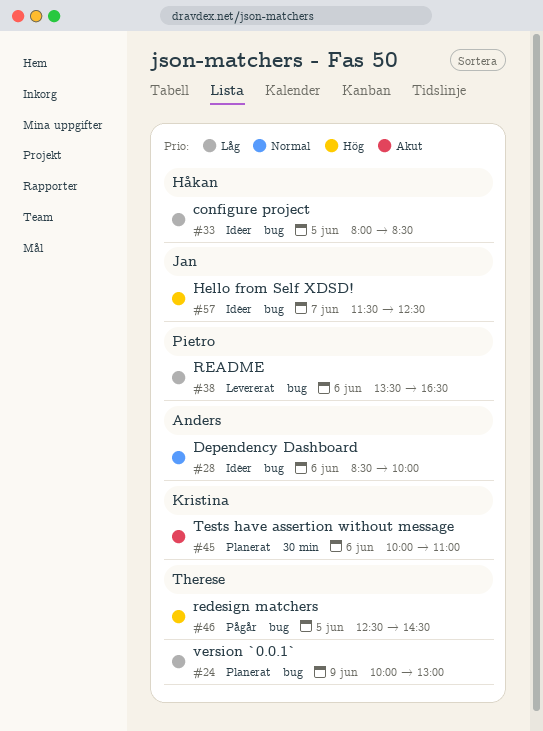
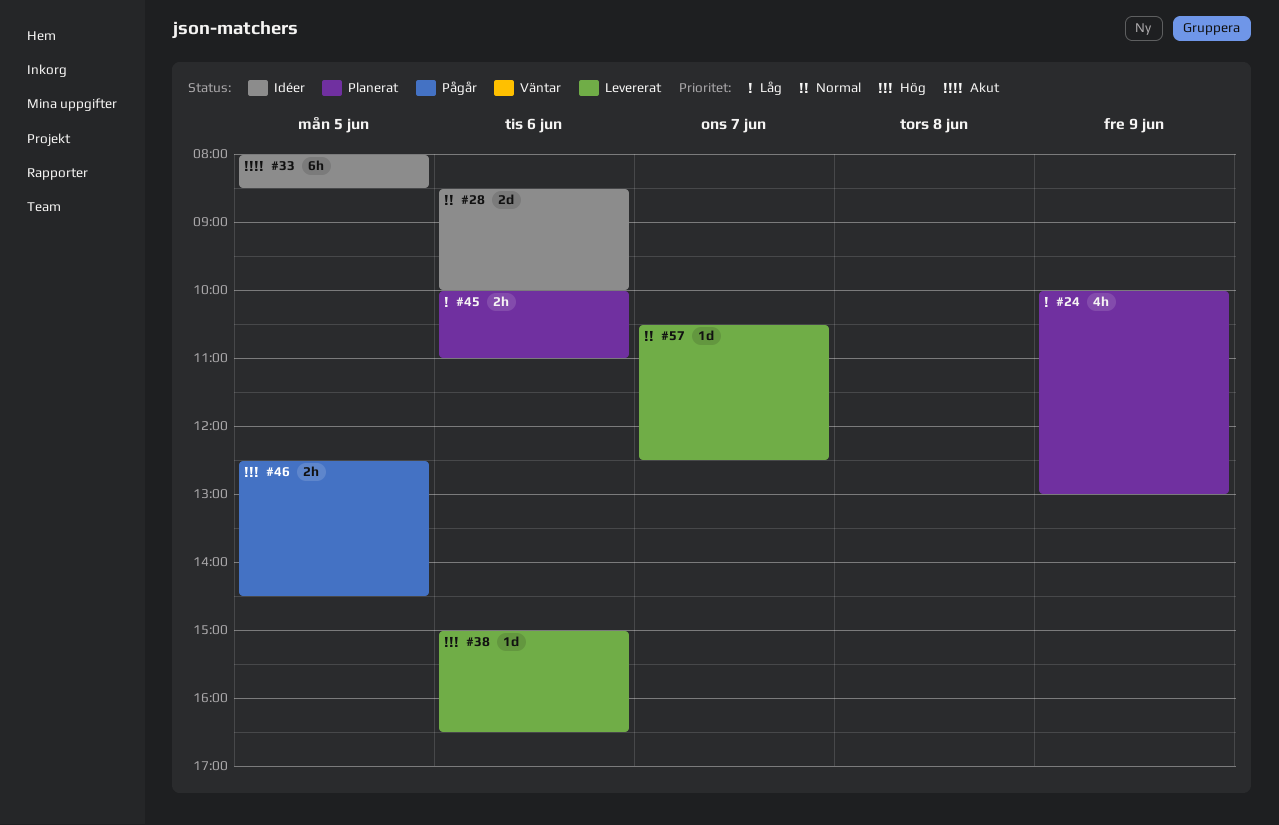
#33, priority: Låg -> Akut
#38, priority: Låg -> Hög
#38, begins: 13:30 -> 15:00
#45, priority: Akut -> Låg
#57, status: Idéer -> Levererat
#57, priority: Hög -> Normal
#57, begins: 11:30 -> 10:30

